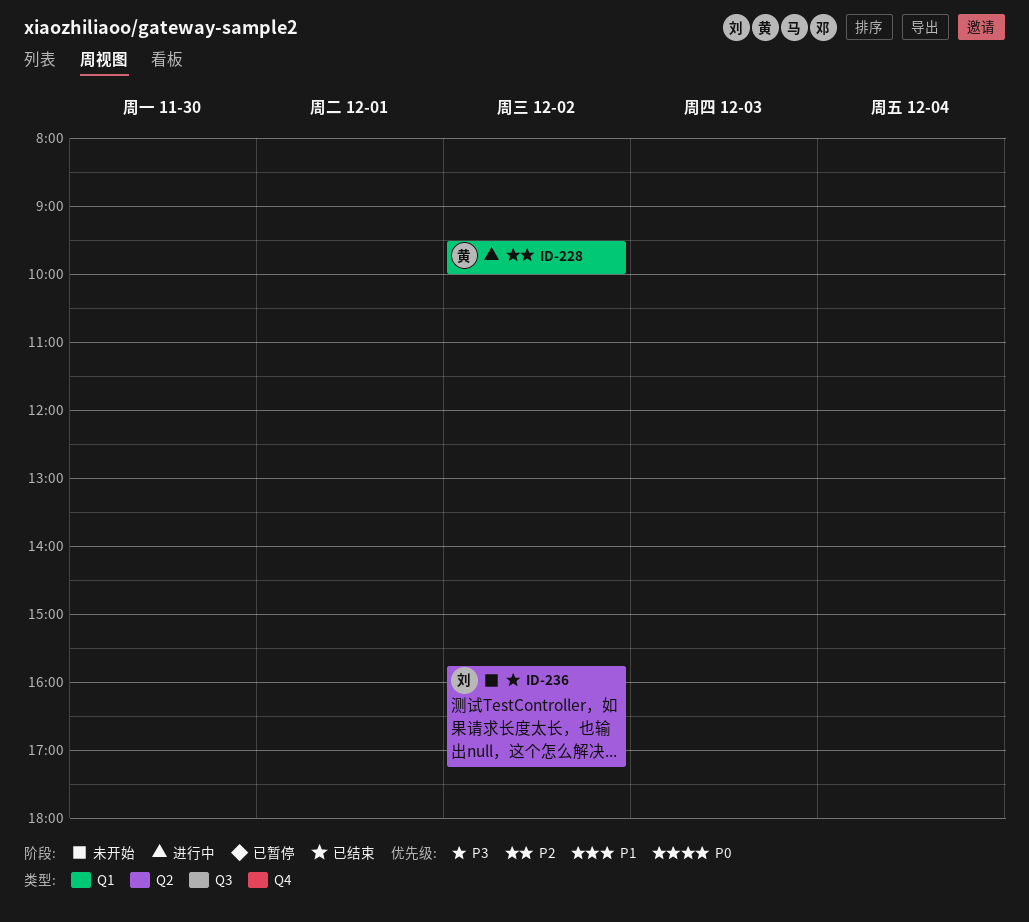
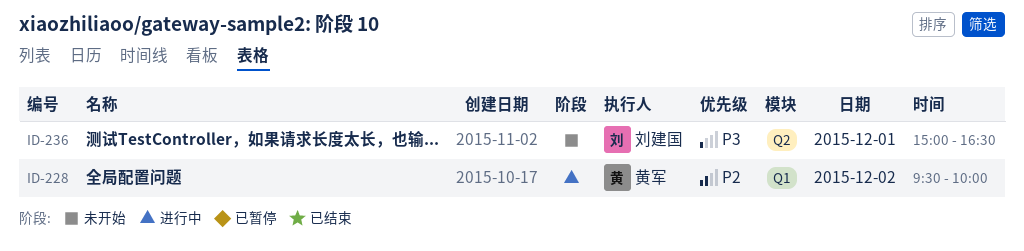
ID-236, day: Dec 2 -> Dec 1
ID-236, begins: 15:45 -> 15:00
ID-236, ends: 17:15 -> 16:30

